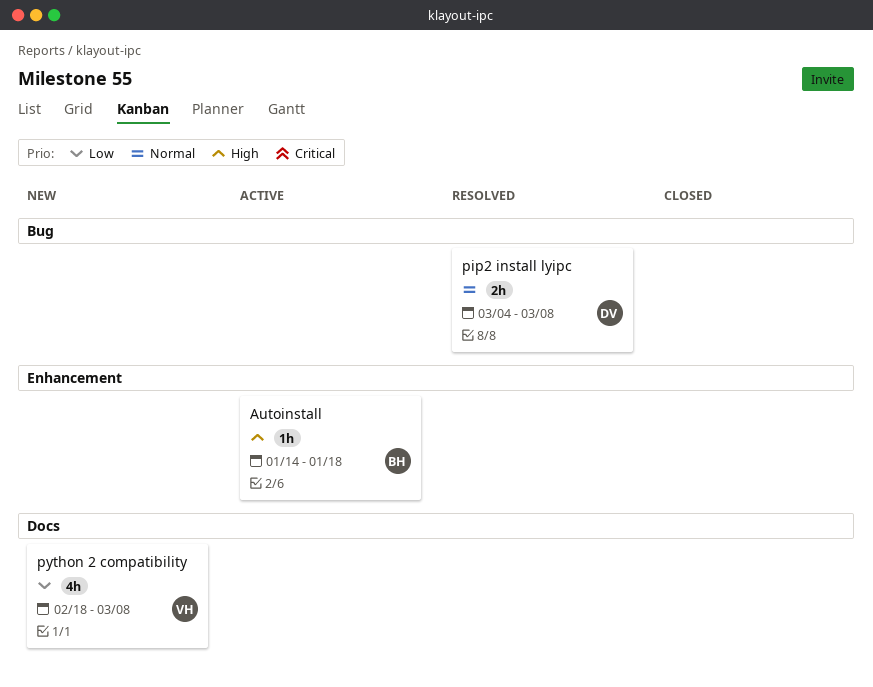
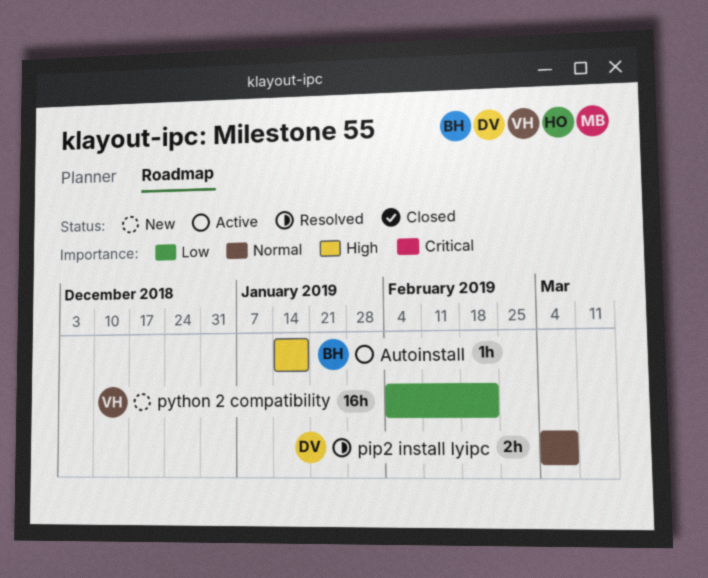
python 2 compatibility, estimate: 4h -> 16h
python 2 compatibility, start: Feb 18 -> Feb 4
python 2 compatibility, due: Mar 8 -> Feb 22

